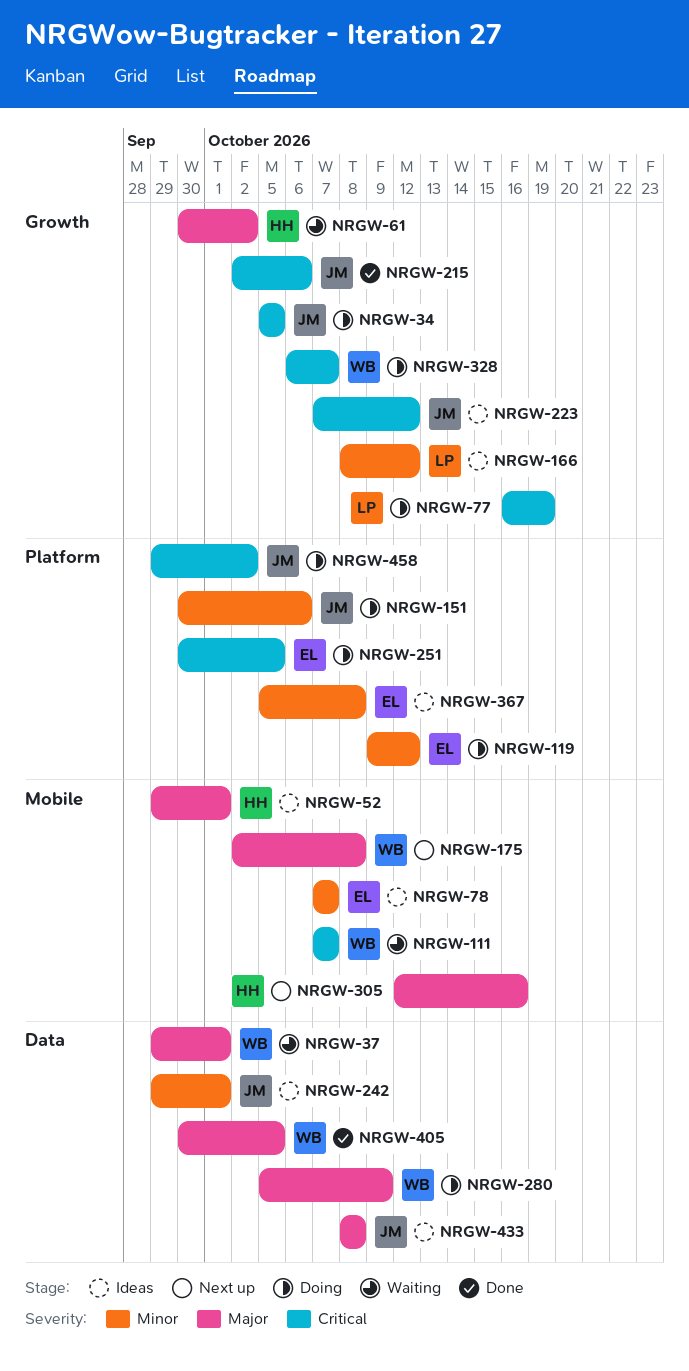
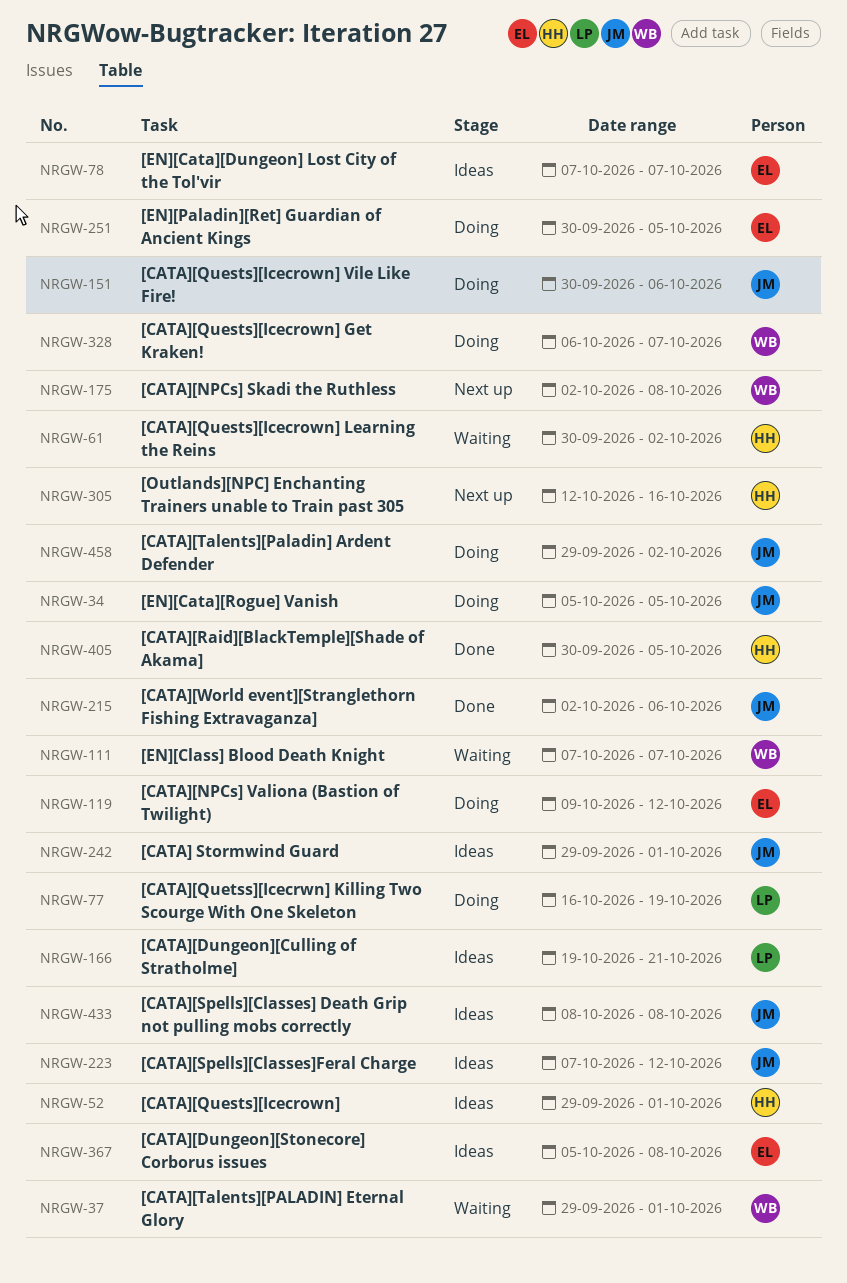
NRGW-166, start: Oct 8 -> Oct 19
NRGW-166, due: Oct 12 -> Oct 21
NRGW-280: present -> none
NRGW-405, owner: WB -> HH

